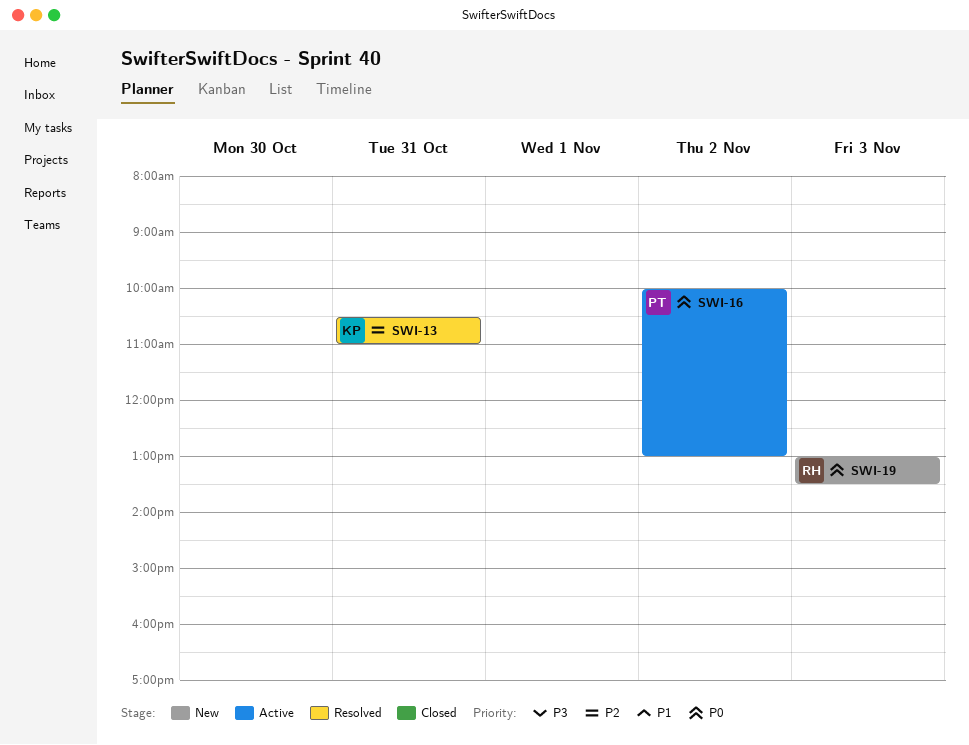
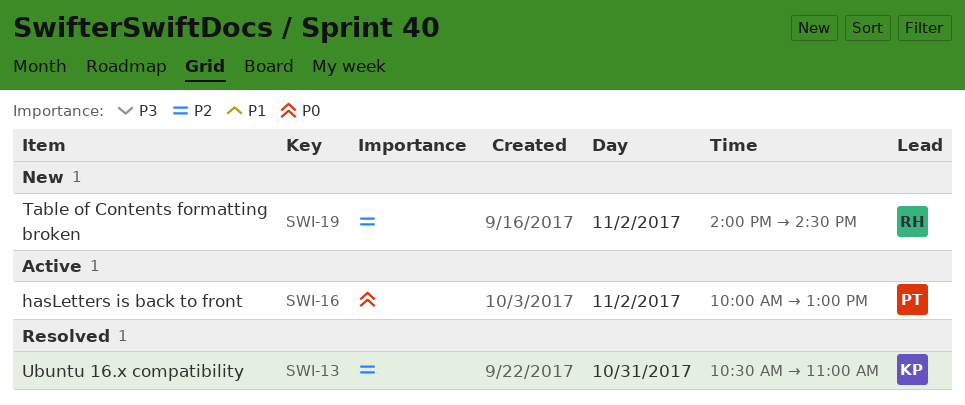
SWI-19, priority: P0 -> P2
SWI-19, day: Nov 3 -> Nov 2
SWI-19, begins: 13:00 -> 14:00
SWI-19, ends: 13:30 -> 14:30

